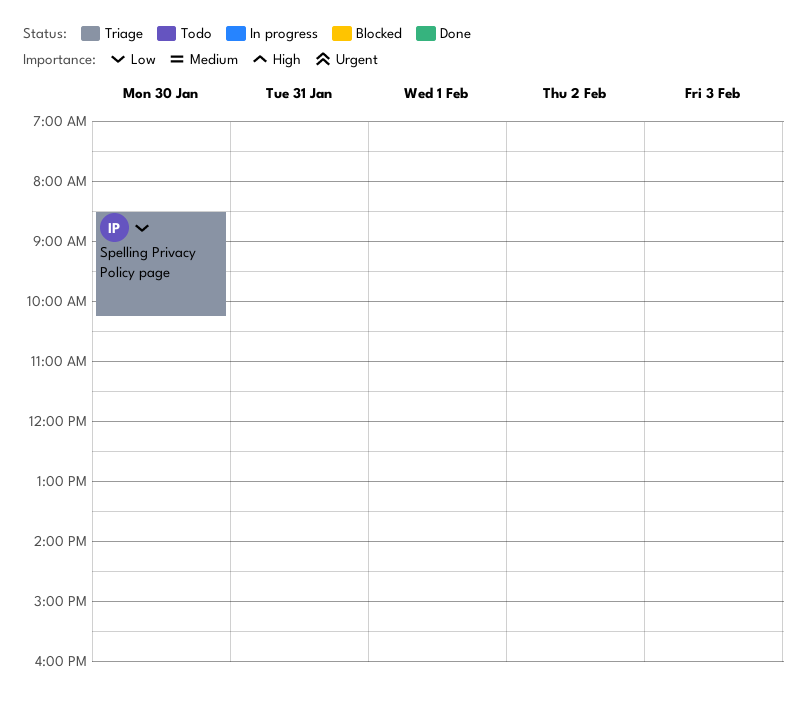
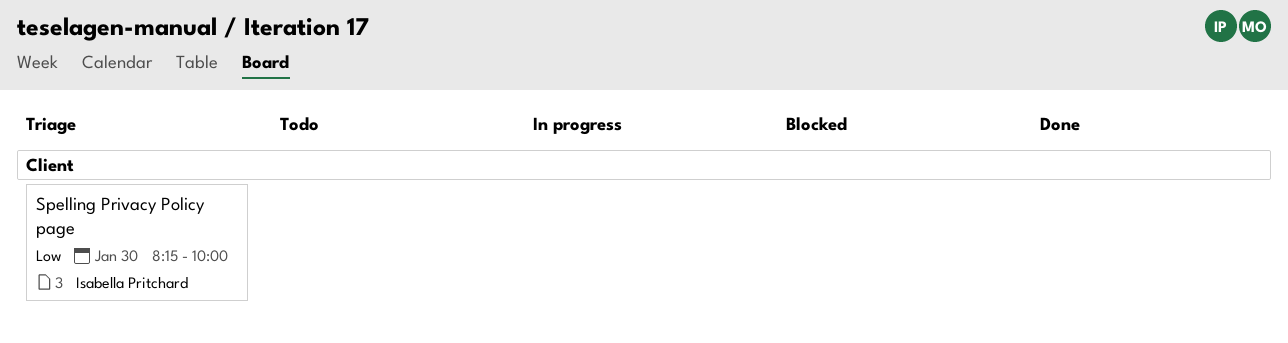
Spelling Privacy Policy page, begins: 08:30 -> 08:15
Spelling Privacy Policy page, ends: 10:15 -> 10:00

